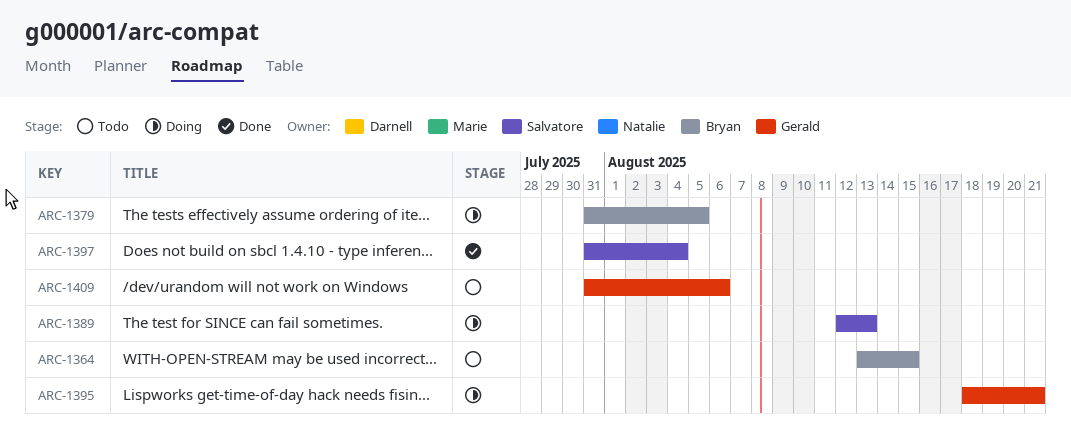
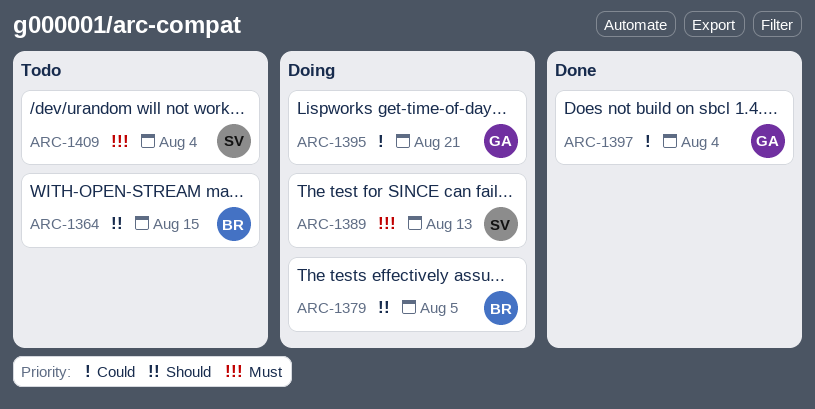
ARC-1397, owner: Salvatore -> Gerald
ARC-1409, owner: Gerald -> Salvatore
ARC-1409, due: Aug 6 -> Aug 4

